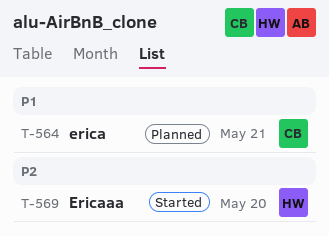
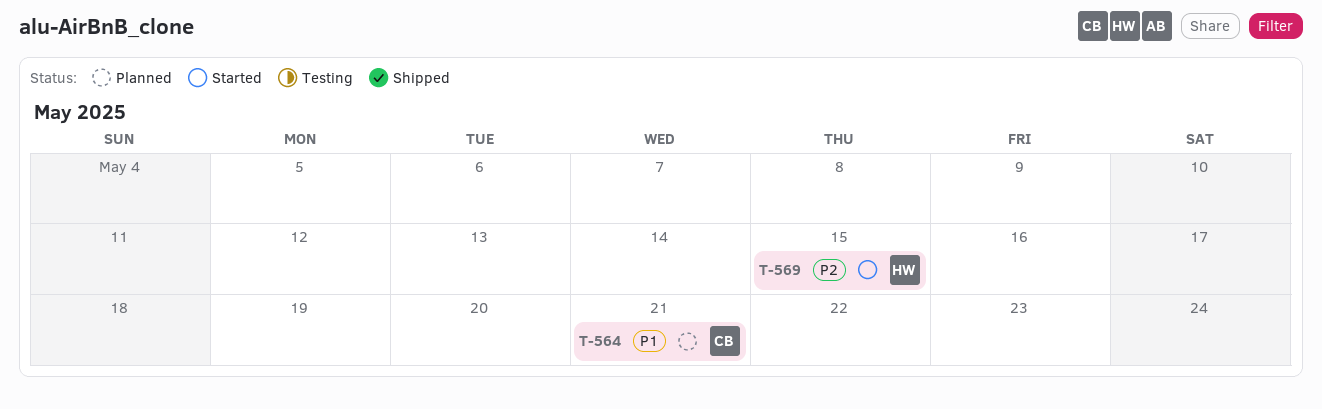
T-569, due: May 20 -> May 15

